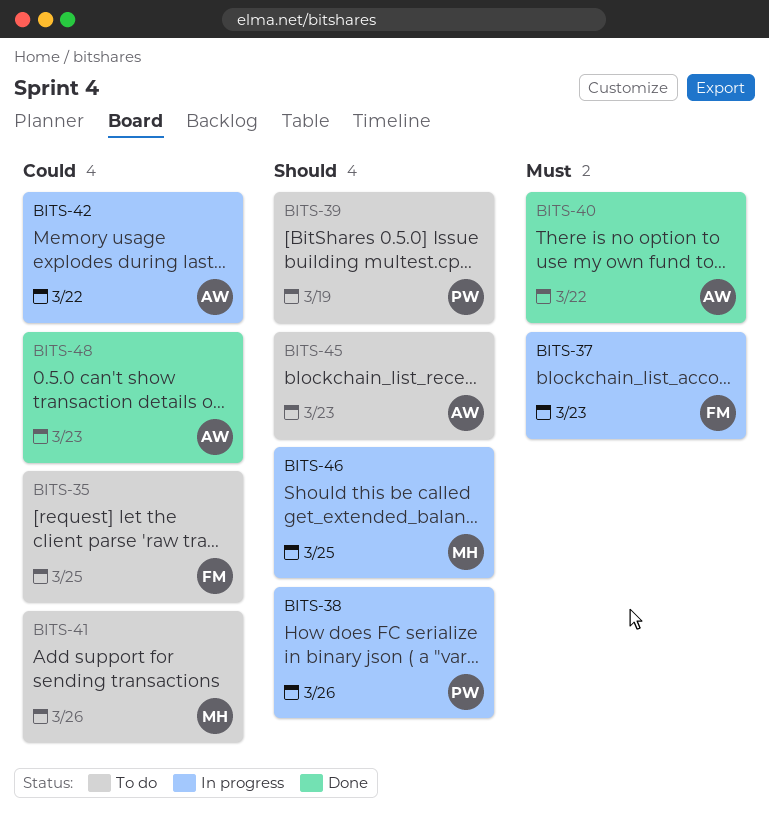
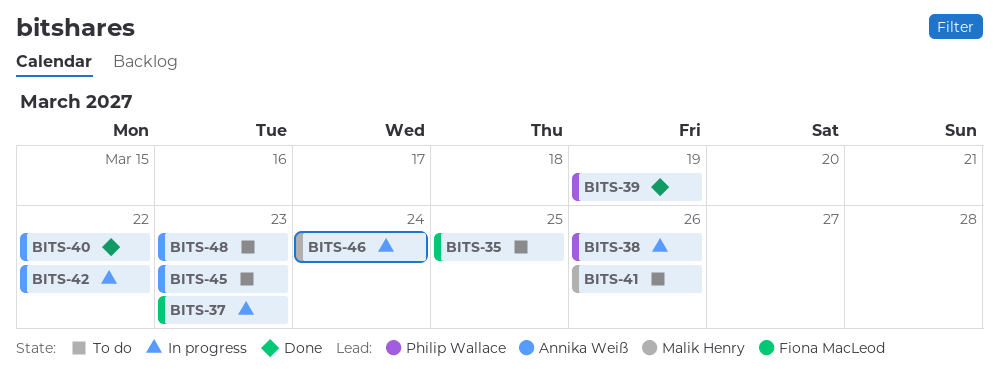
BITS-39, status: To do -> Done
BITS-46, due: Mar 25 -> Mar 24
BITS-48, status: Done -> To do

